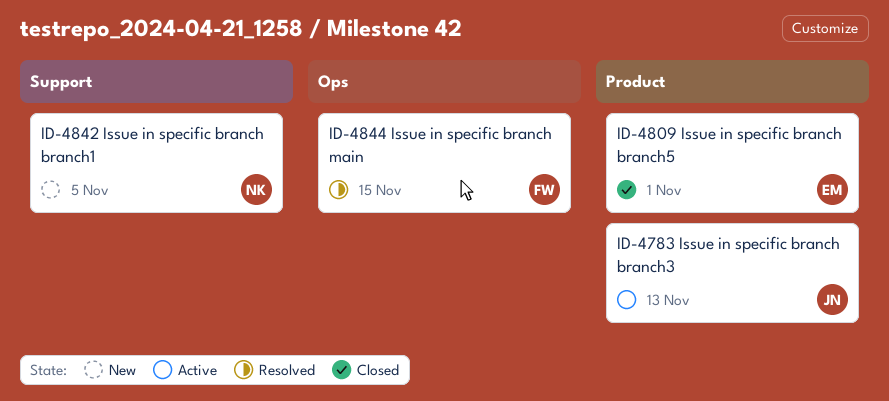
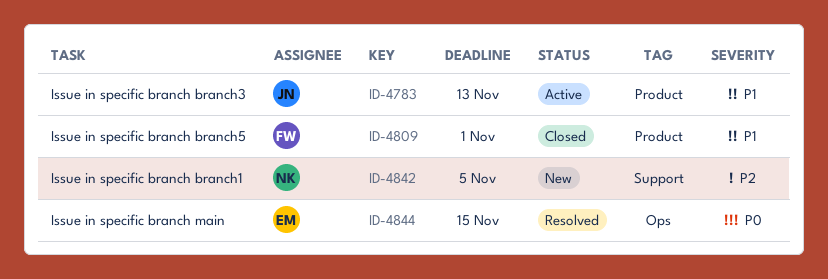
ID-4809, owner: EM -> FW
ID-4844, owner: FW -> EM

